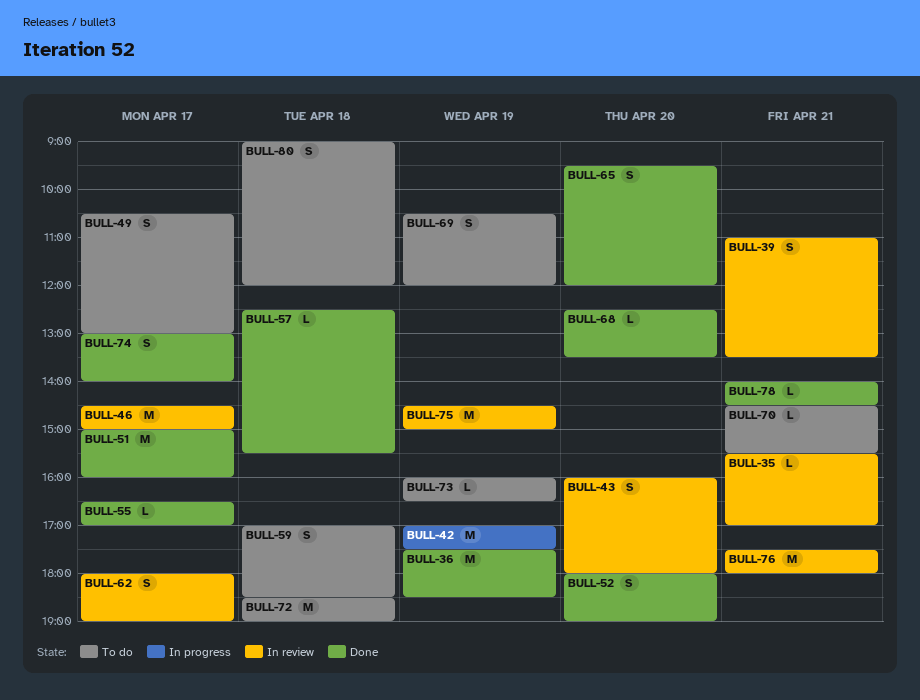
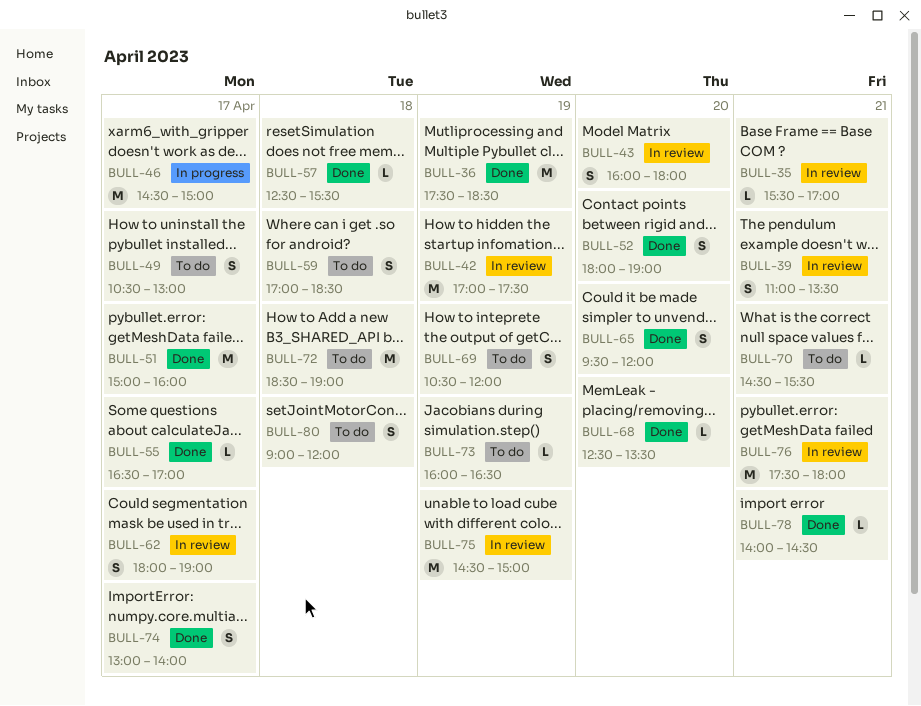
BULL-42, status: In progress -> In review
BULL-46, status: In review -> In progress

